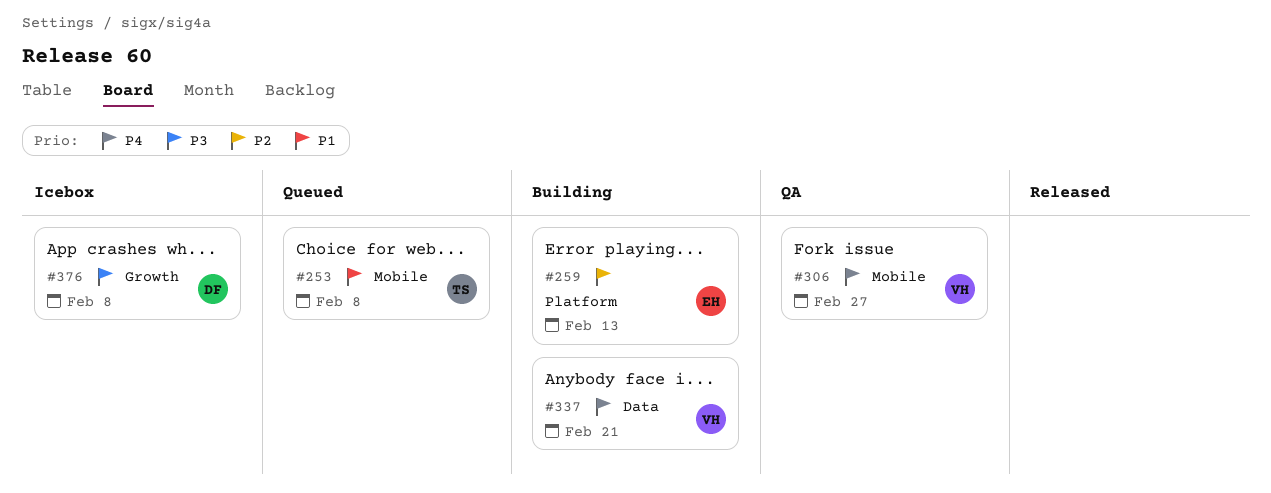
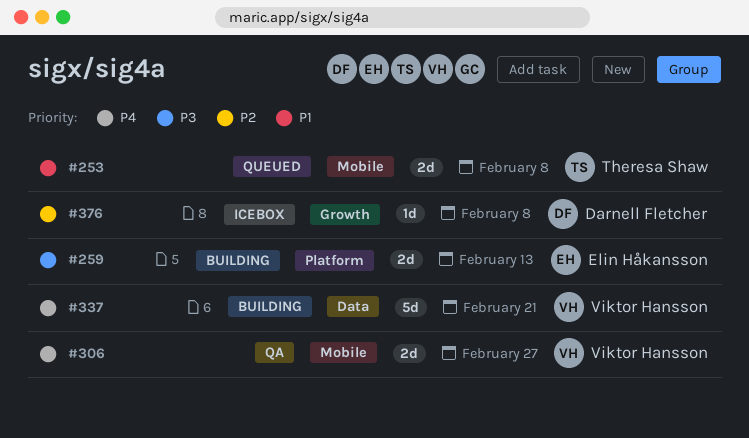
#259, priority: P2 -> P3
#376, priority: P3 -> P2

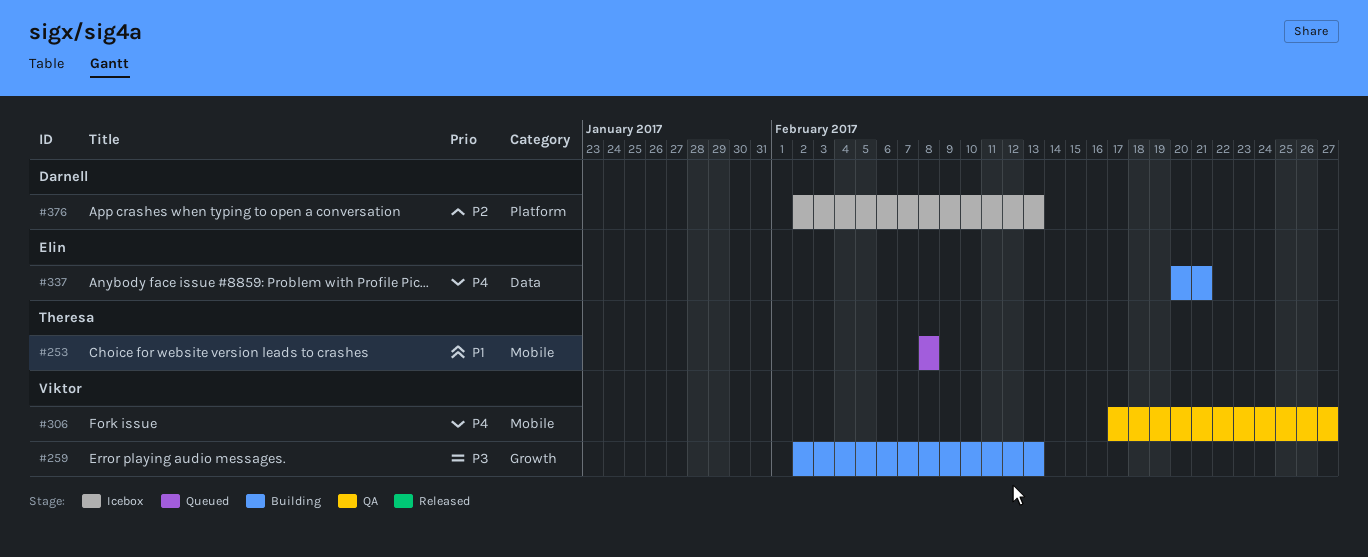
#259, owner: Elin Håkansson -> Viktor Hansson
#259, label: Platform -> Growth
#337, owner: Viktor Hansson -> Elin Håkansson
#376, label: Growth -> Platform
#376, due: Feb 8 -> Feb 13

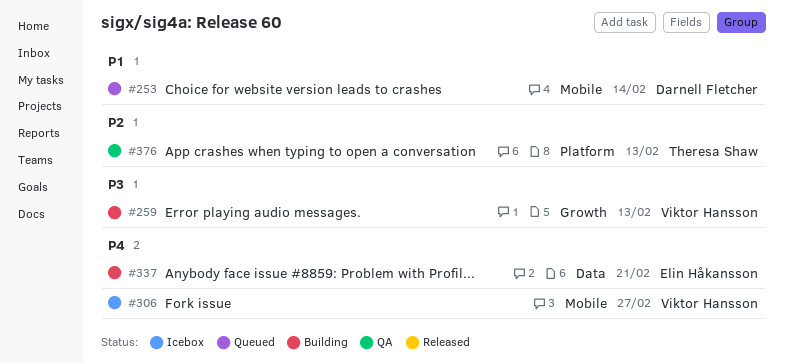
#253, owner: Theresa Shaw -> Darnell Fletcher
#253, due: Feb 8 -> Feb 14
#306, status: QA -> Icebox
#376, status: Icebox -> QA
#376, owner: Darnell Fletcher -> Theresa Shaw

